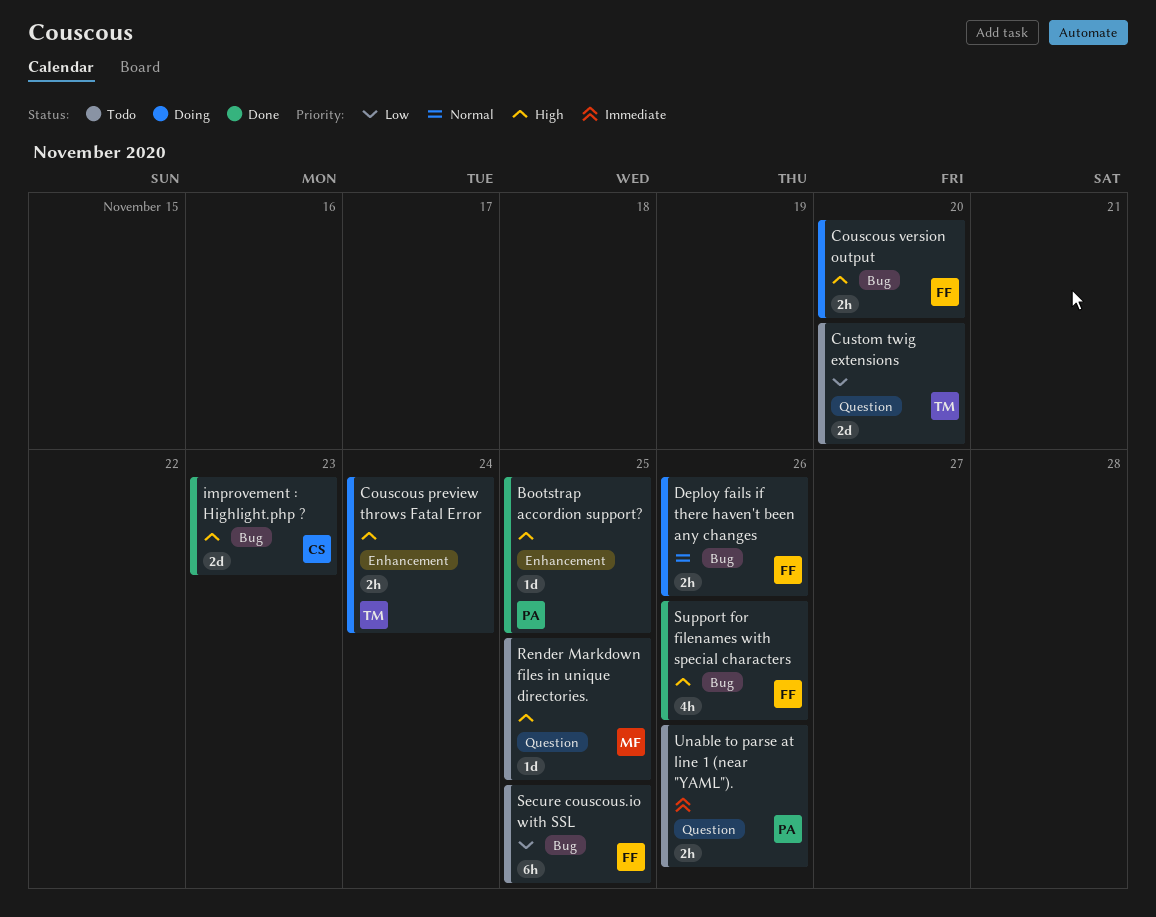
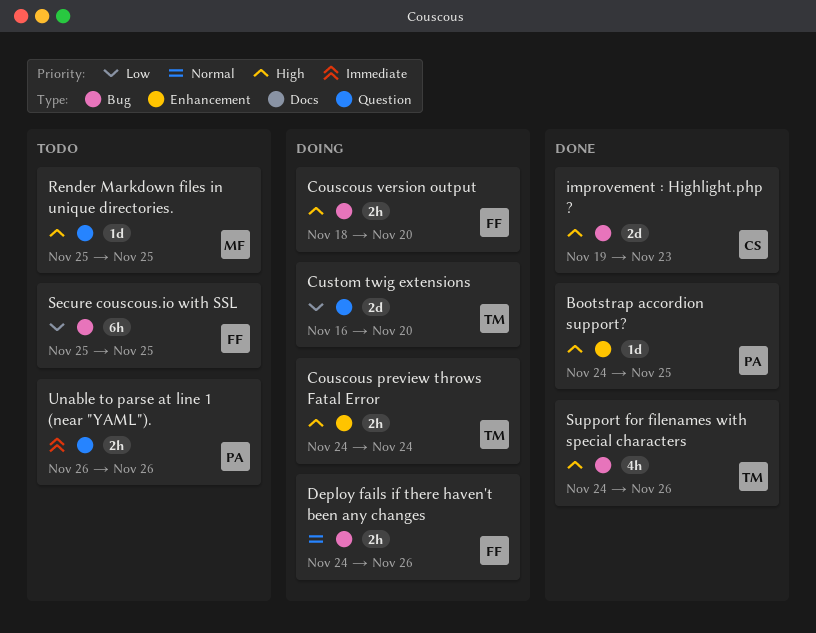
Custom twig extensions, status: Todo -> Doing
Support for filenames with special characters, owner: FF -> TM

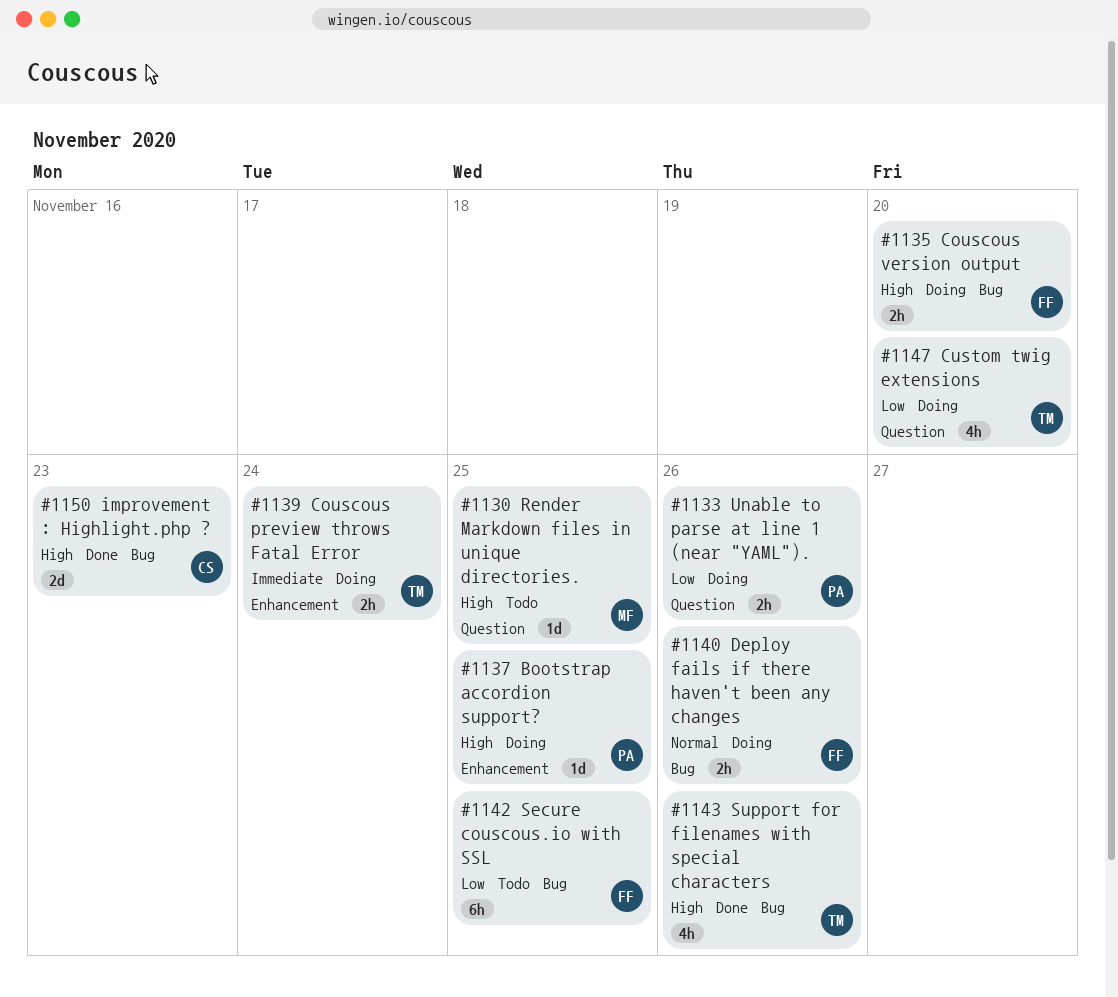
Bootstrap accordion support?, status: Done -> Doing
Couscous preview throws Fatal Error, priority: High -> Immediate
Custom twig extensions, estimate: 2d -> 4h
Unable to parse at line 1 (near "YAML")., status: Todo -> Doing
Unable to parse at line 1 (near "YAML")., priority: Immediate -> Low

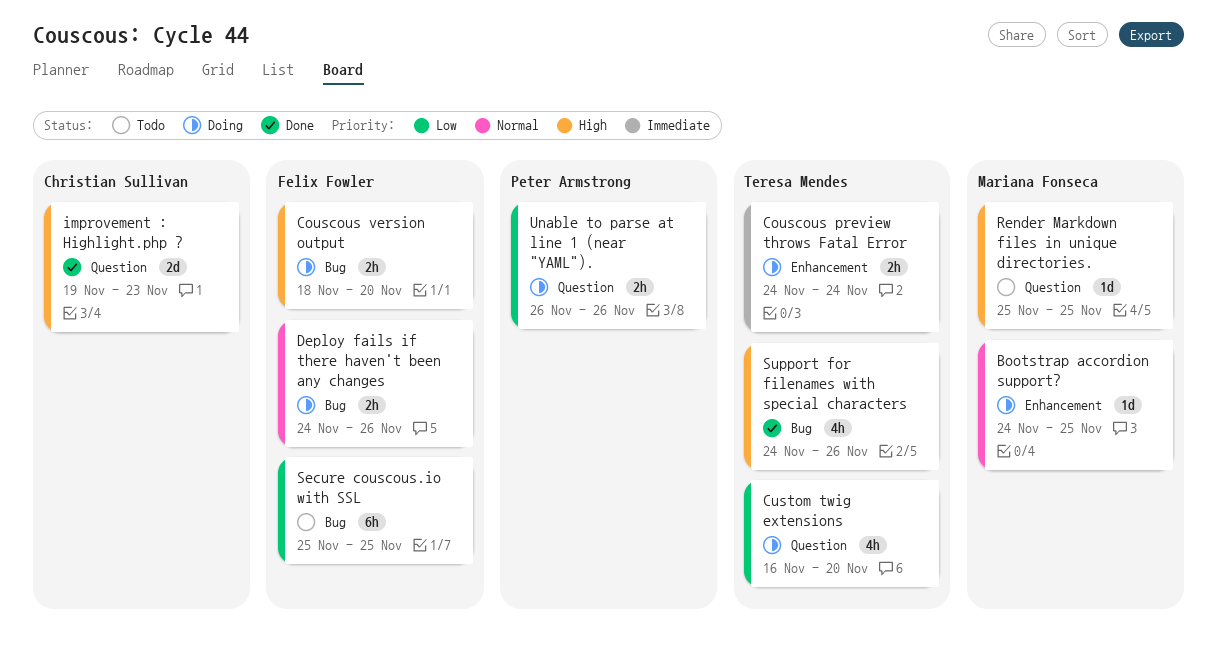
Bootstrap accordion support?, owner: Peter Armstrong -> Mariana Fonseca
Bootstrap accordion support?, priority: High -> Normal
improvement : Highlight.php ?, label: Bug -> Question

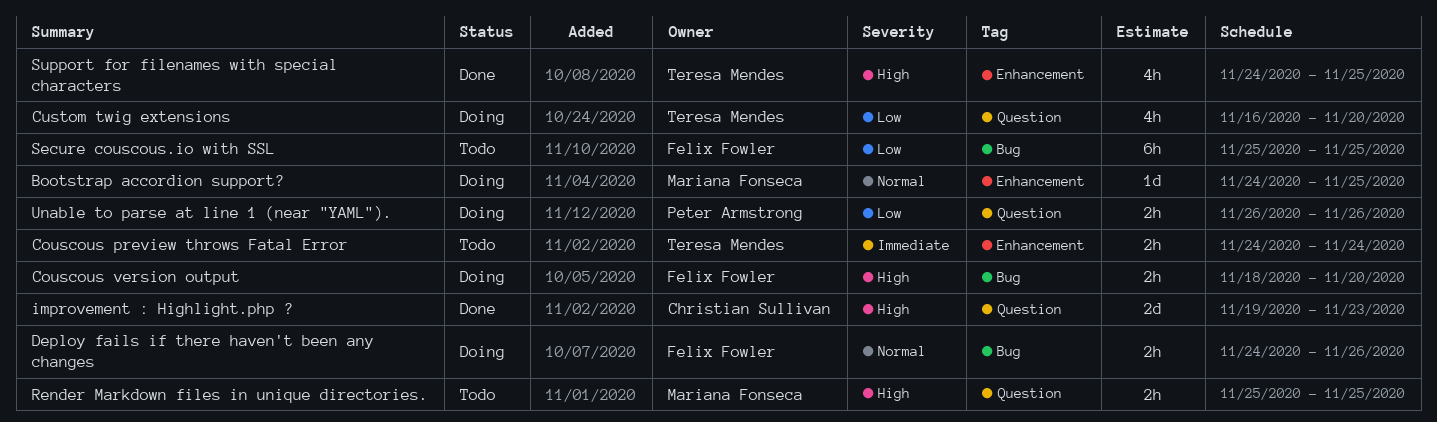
Couscous preview throws Fatal Error, status: Doing -> Todo
Render Markdown files in unique directories., estimate: 1d -> 2h
Support for filenames with special characters, label: Bug -> Enhancement
Support for filenames with special characters, due: Nov 26 -> Nov 25

